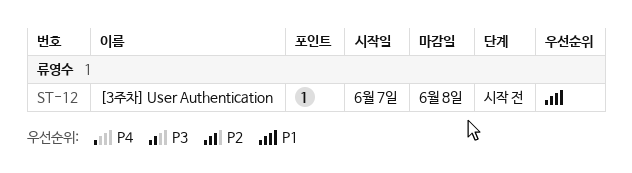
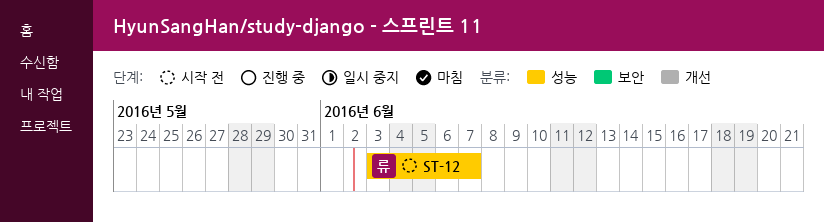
ST-12, start: Jun 7 -> Jun 3
ST-12, due: Jun 8 -> Jun 7

